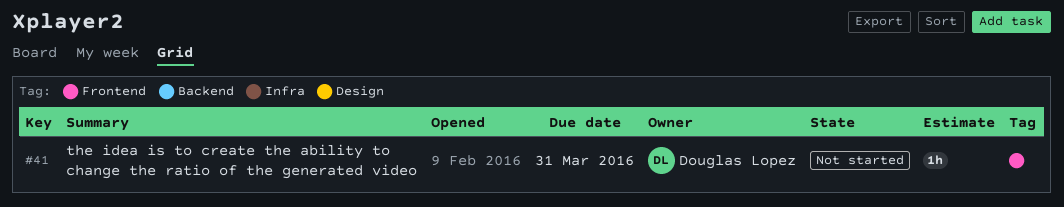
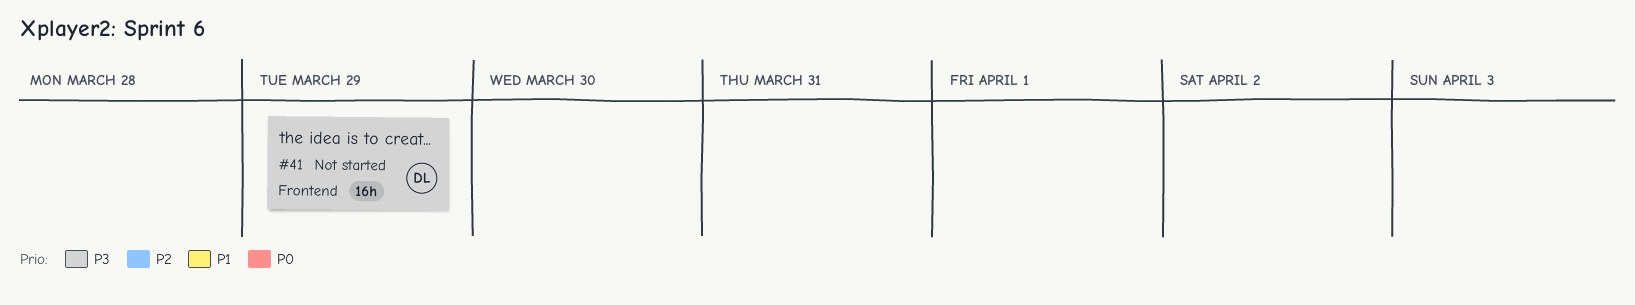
#41, estimate: 1h -> 16h
#41, due: Mar 31 -> Mar 29

